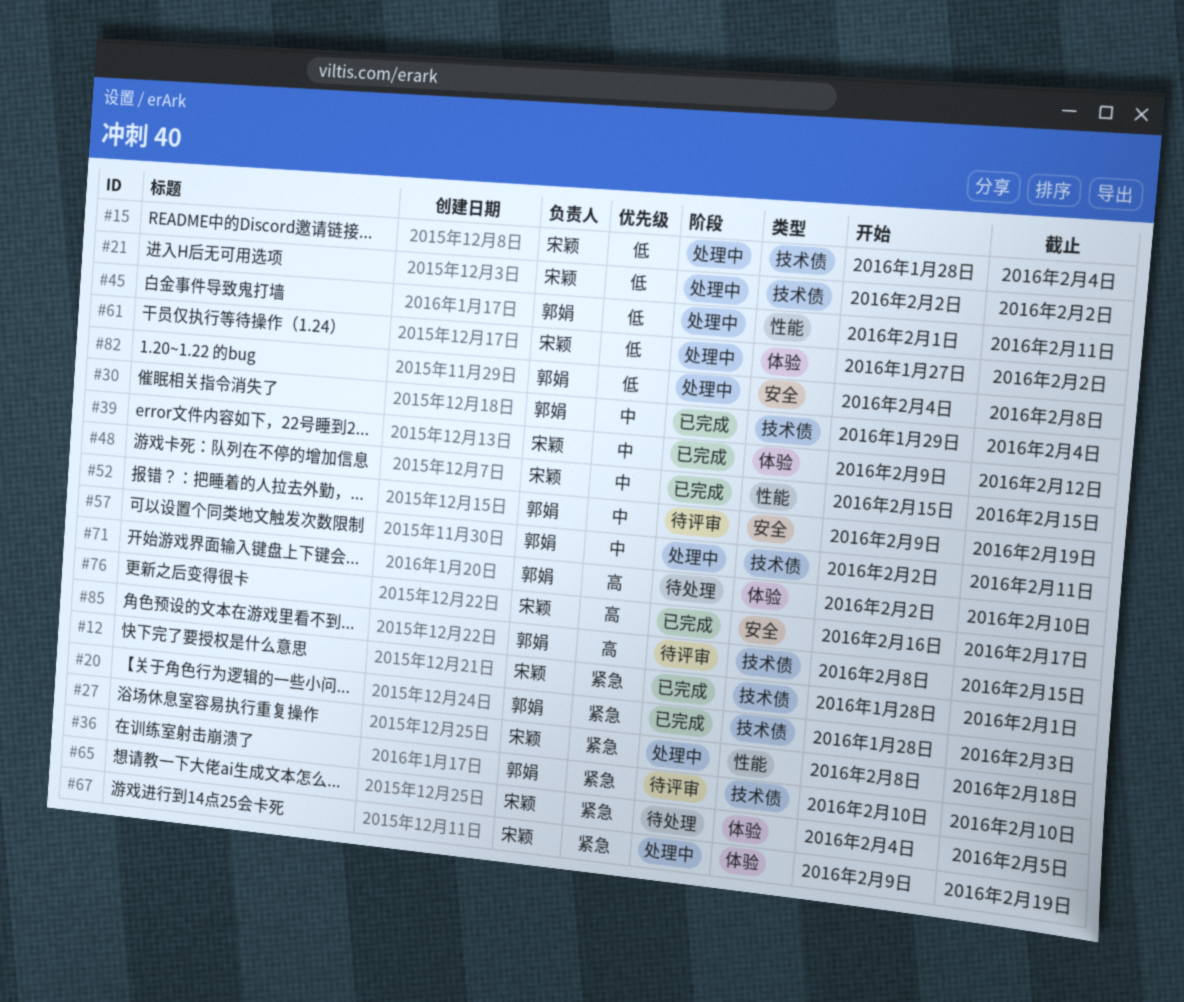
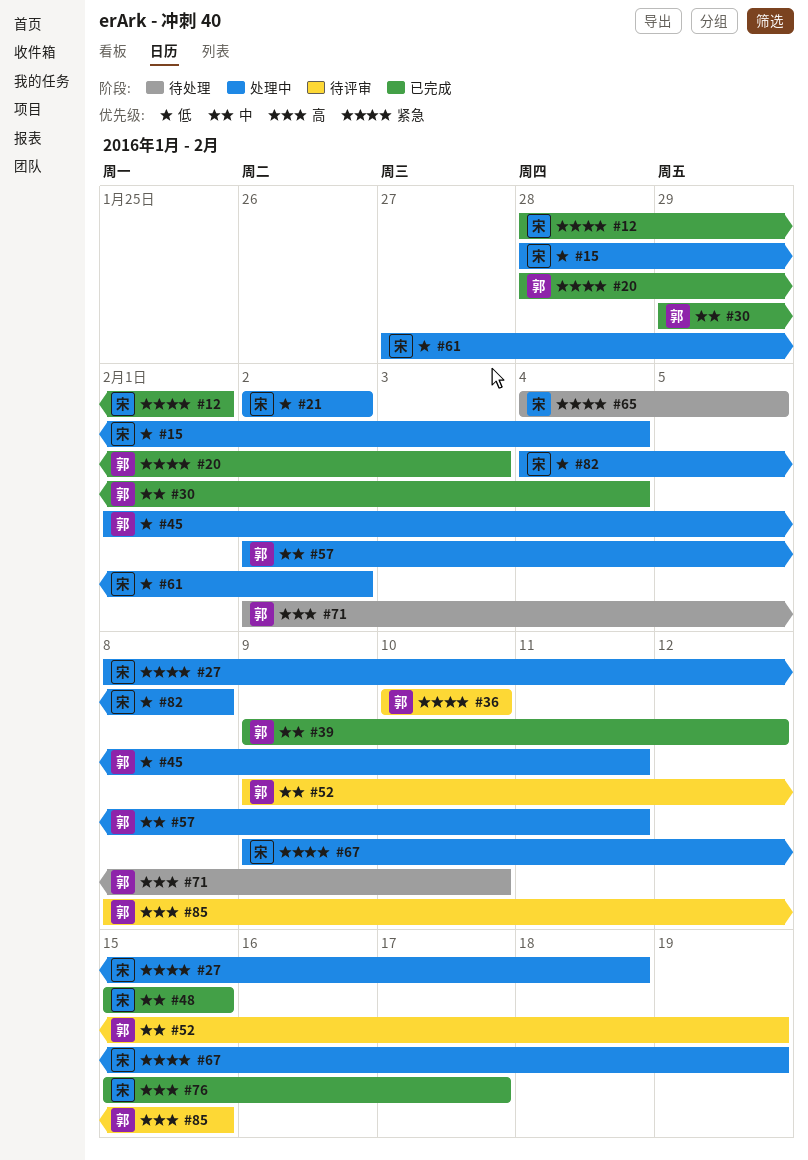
#39, owner: 宋颖 -> 郭娟
#76, start: Feb 16 -> Feb 15
#82, owner: 郭娟 -> 宋颖

